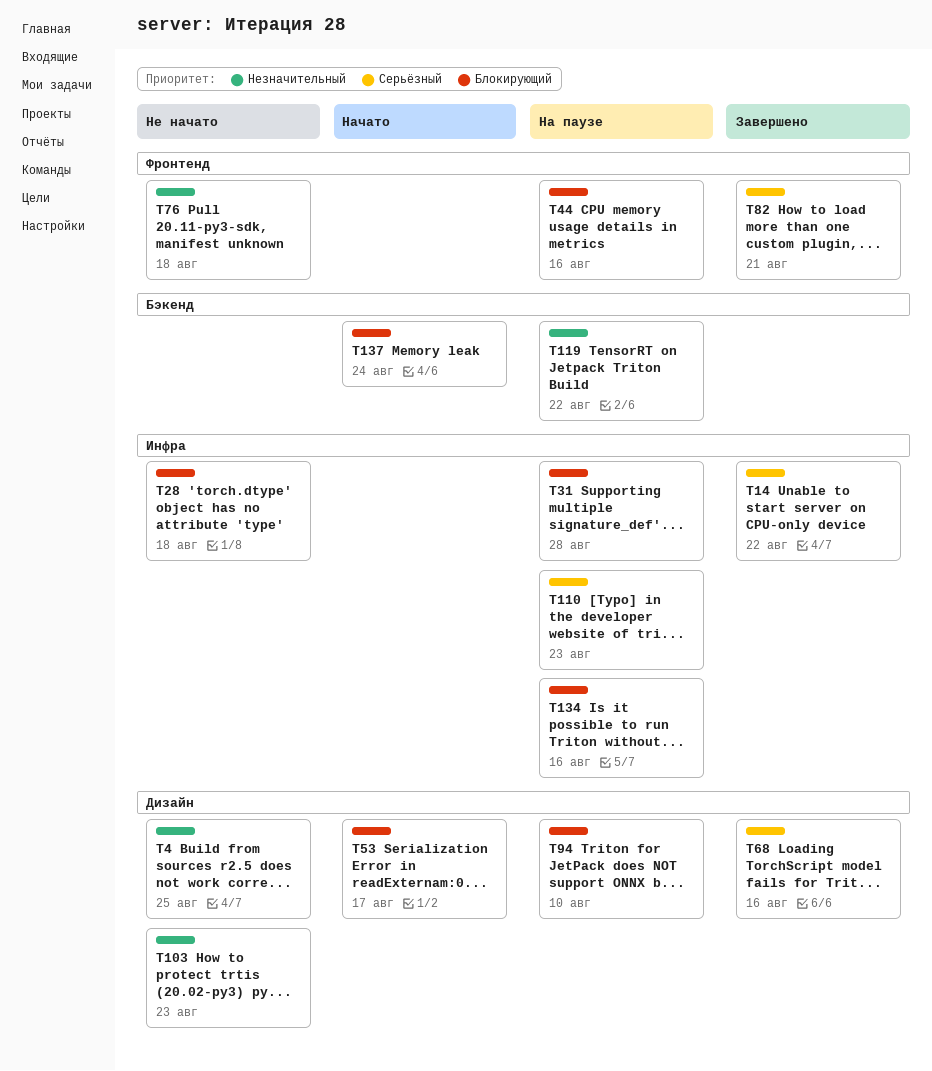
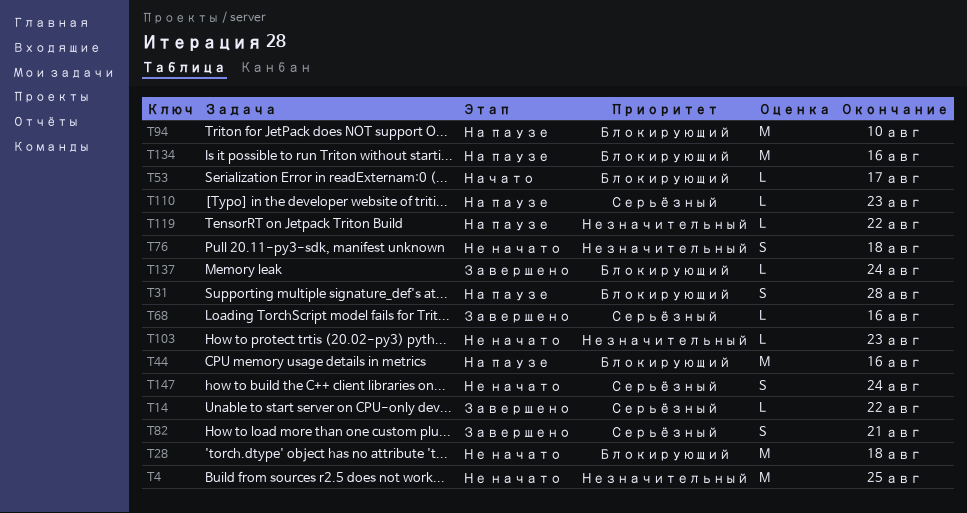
T137, status: Начато -> Завершено
T147: none -> present

